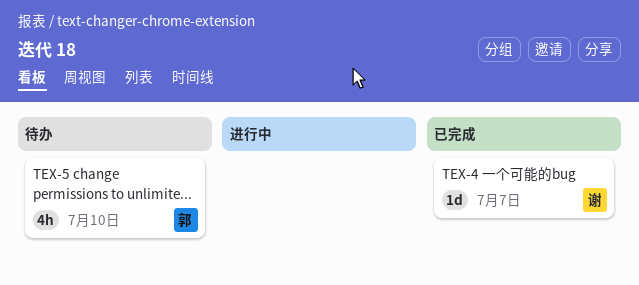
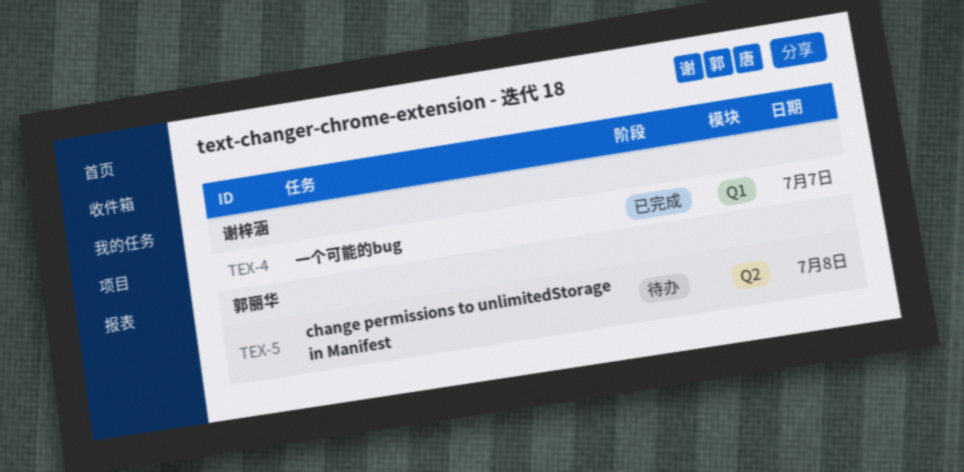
TEX-5, day: Jul 10 -> Jul 8

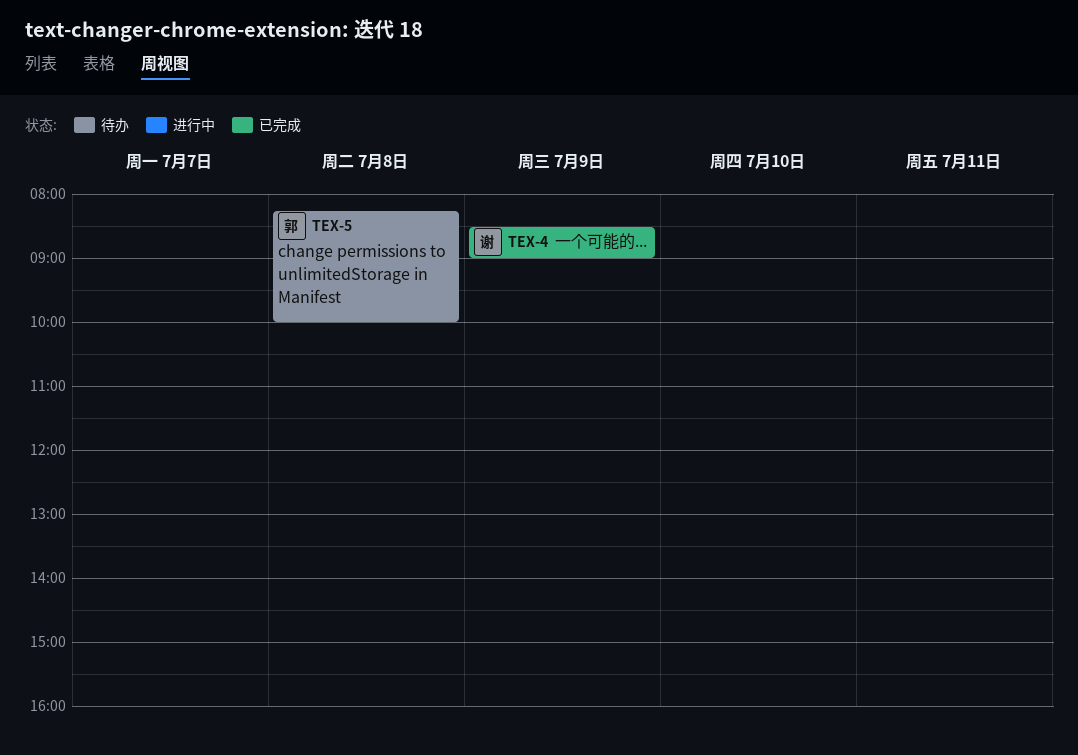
TEX-4, day: Jul 7 -> Jul 9

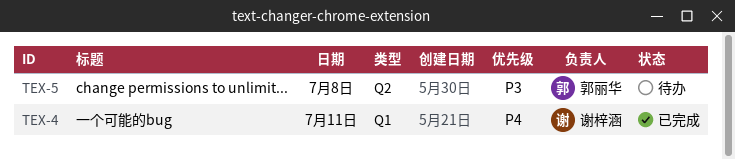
TEX-4, day: Jul 9 -> Jul 11

